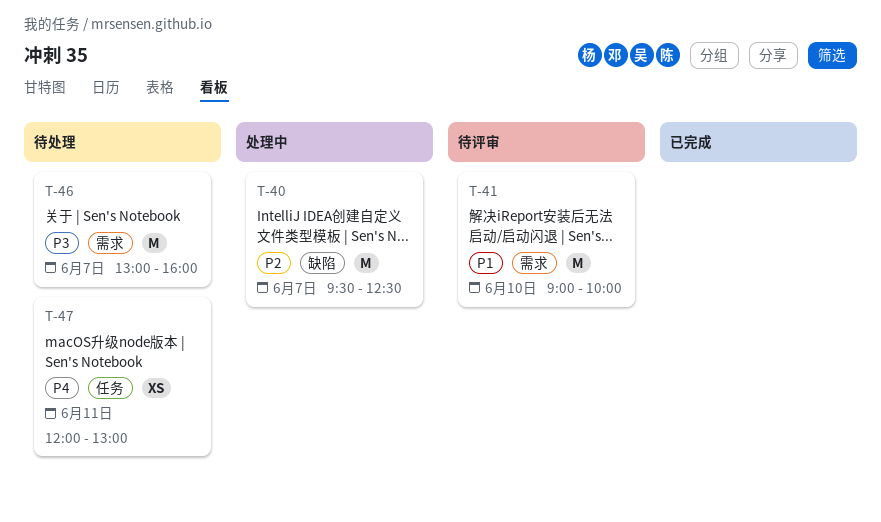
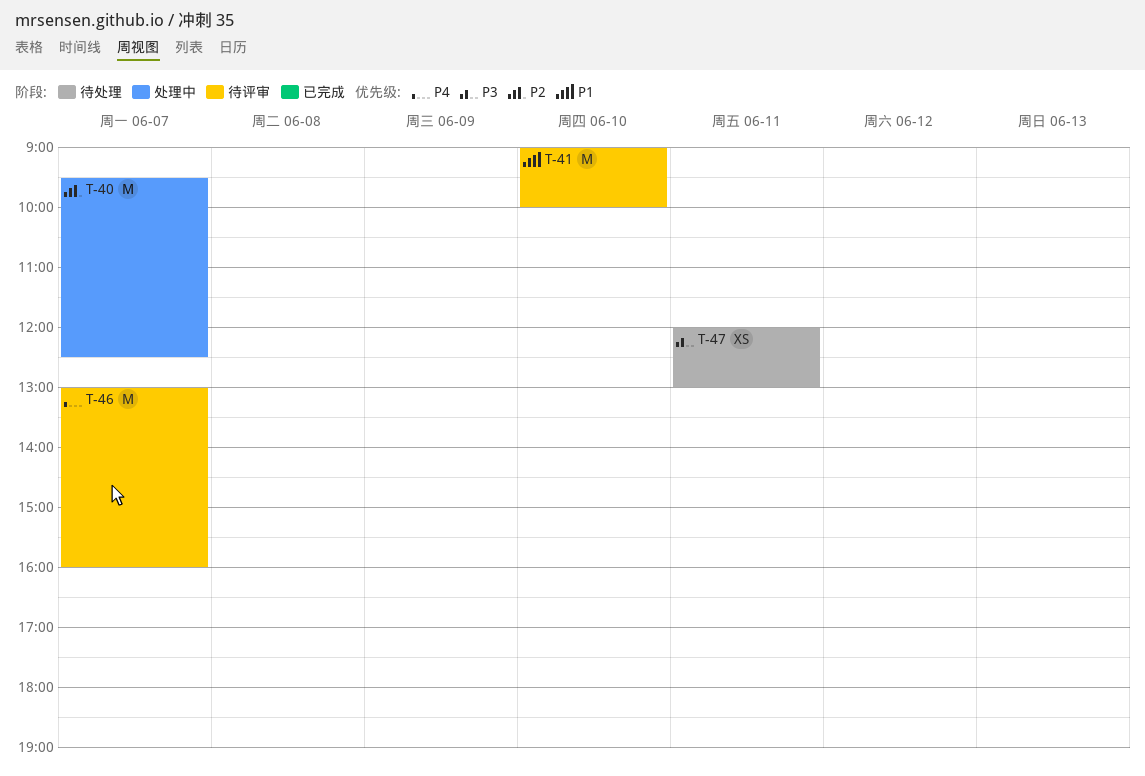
T-46, status: 待处理 -> 待评审
T-46, priority: P3 -> P4
T-47, priority: P4 -> P3

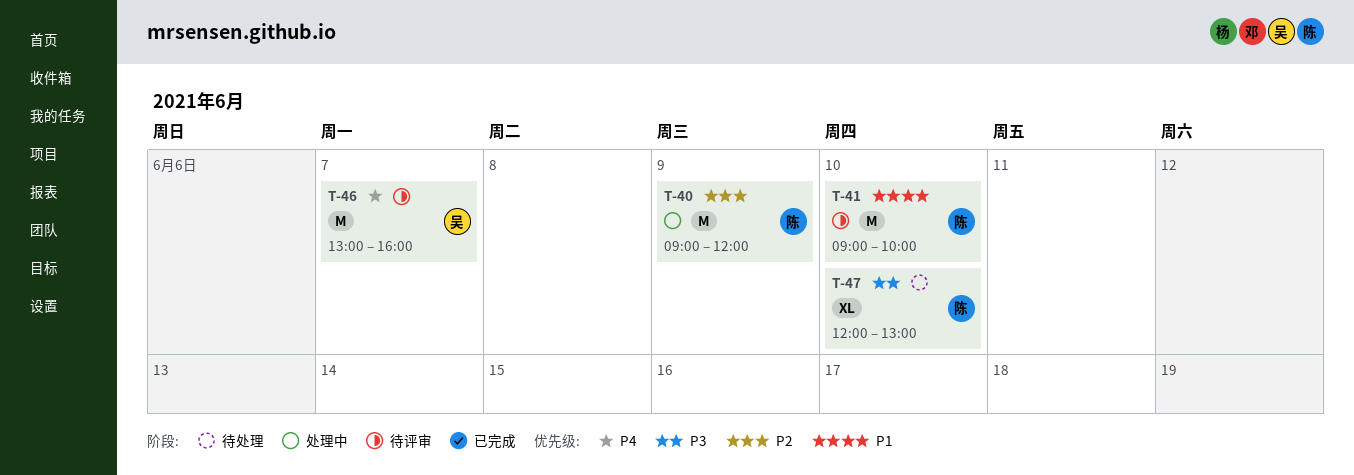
T-40, day: Jun 7 -> Jun 9
T-40, begins: 09:30 -> 09:00
T-40, ends: 12:30 -> 12:00
T-47, estimate: XS -> XL
T-47, day: Jun 11 -> Jun 10

